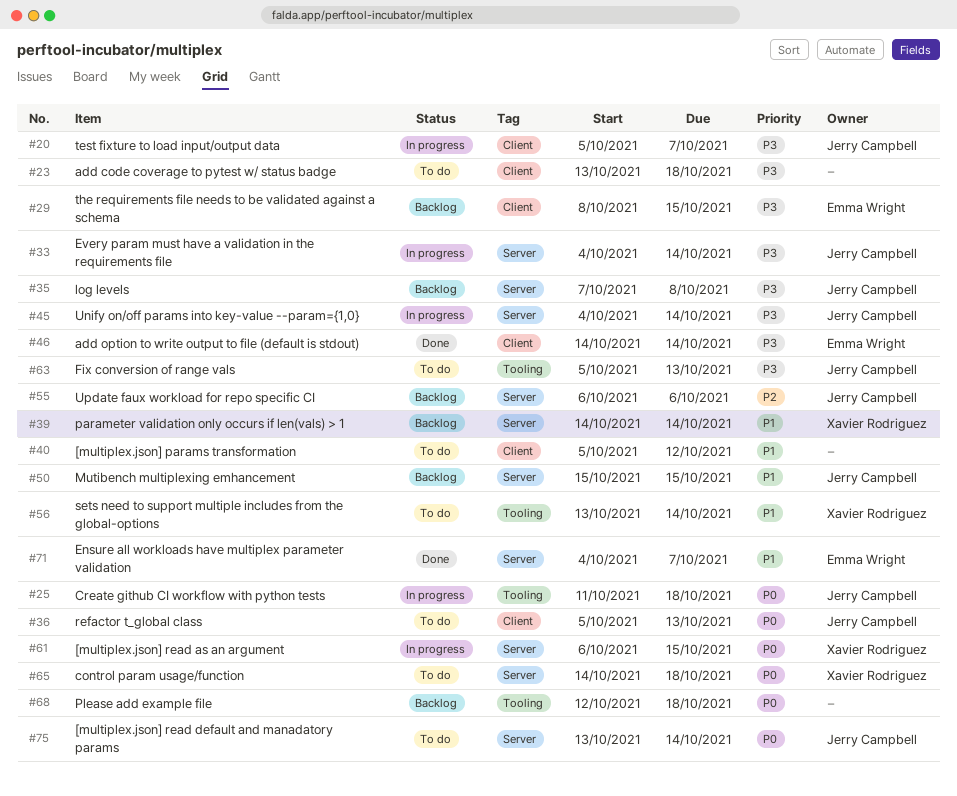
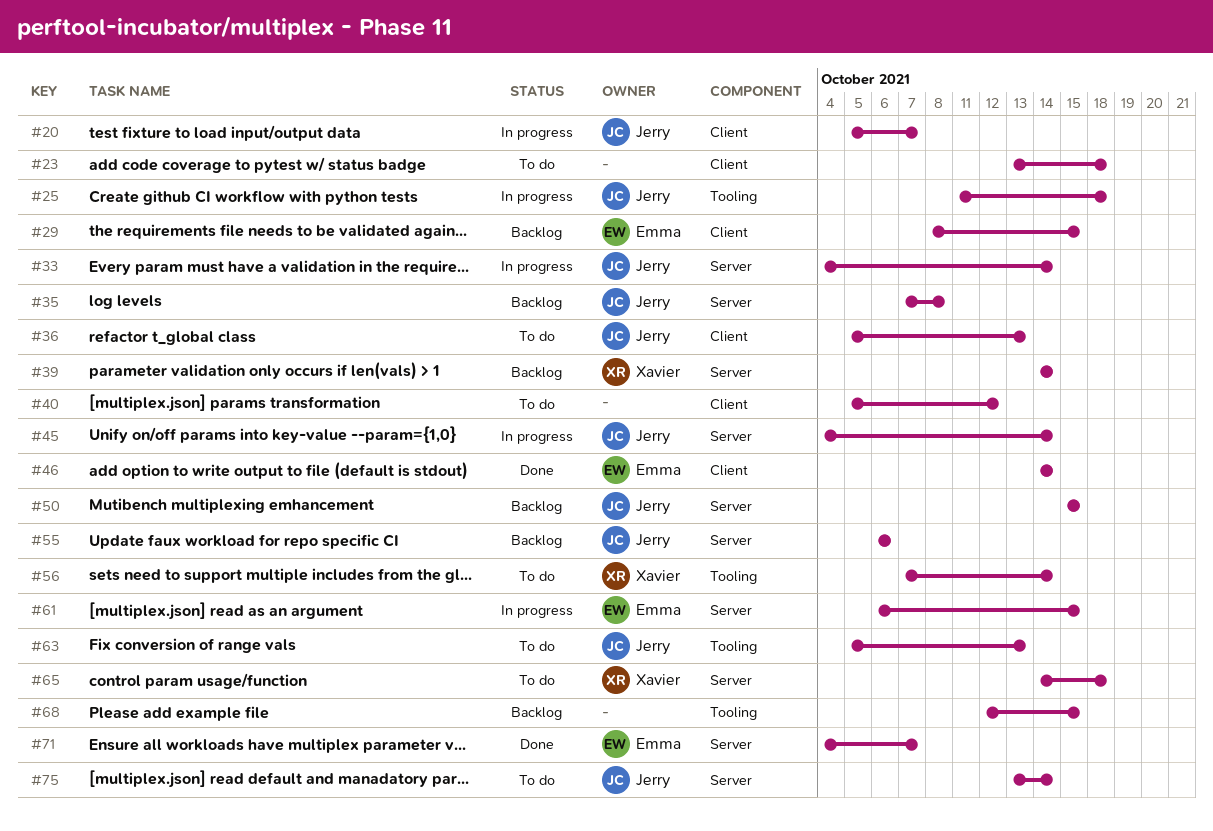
#56, start: Oct 13 -> Oct 7
#61, owner: Xavier Rodriguez -> Emma Wright
#68, due: Oct 18 -> Oct 15

